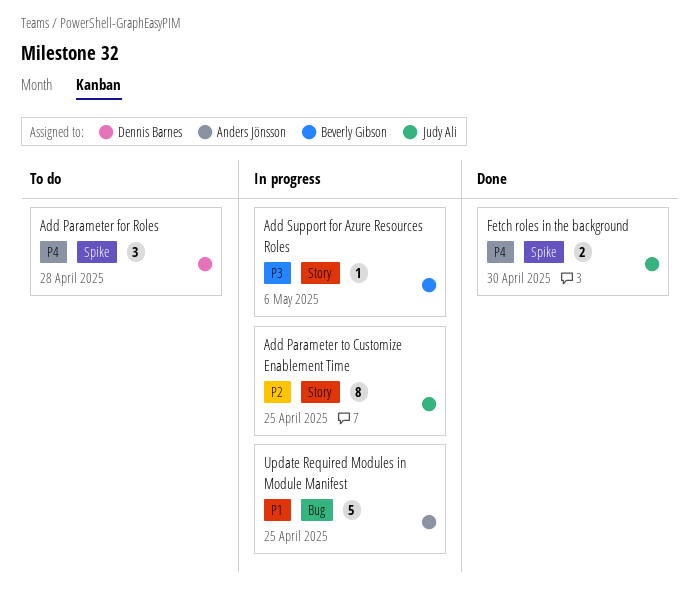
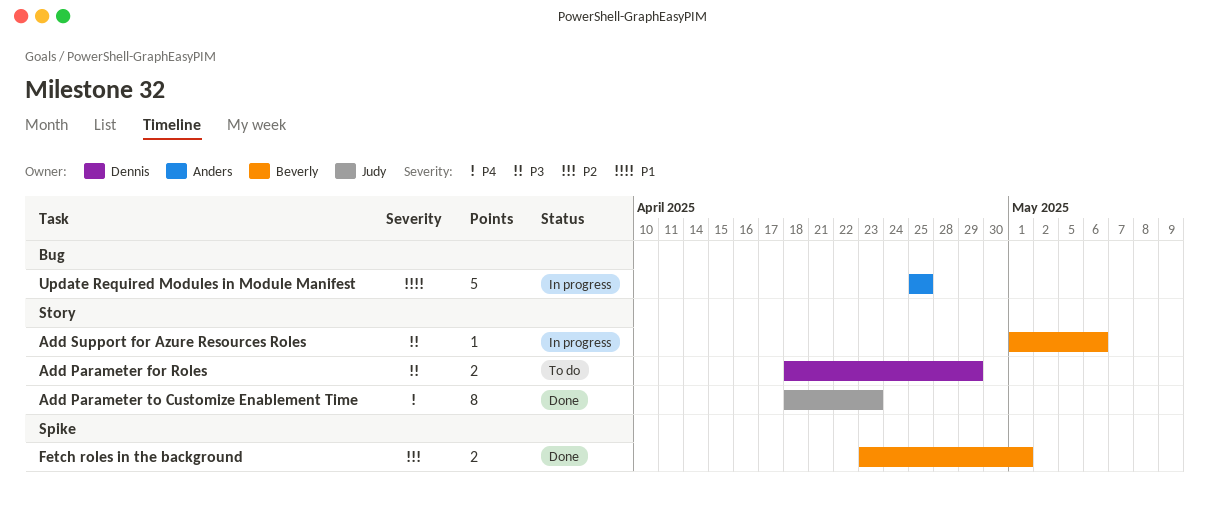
Add Parameter for Roles, priority: P4 -> P3
Add Parameter for Roles, label: Spike -> Story
Add Parameter for Roles, estimate: 3 -> 2
Add Parameter for Roles, due: Apr 28 -> Apr 29
Add Parameter to Customize Enablement Time, status: In progress -> Done
Add Parameter to Customize Enablement Time, priority: P2 -> P4
Add Parameter to Customize Enablement Time, due: Apr 25 -> Apr 23
Fetch roles in the background, owner: Judy Ali -> Beverly Gibson
Fetch roles in the background, priority: P4 -> P2
Fetch roles in the background, due: Apr 30 -> May 1

